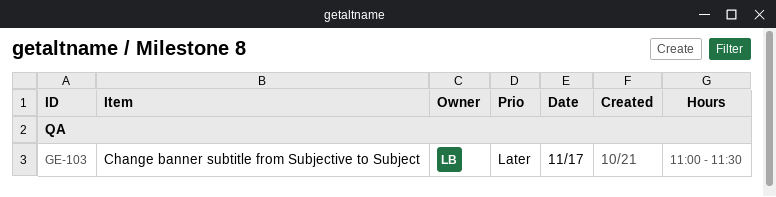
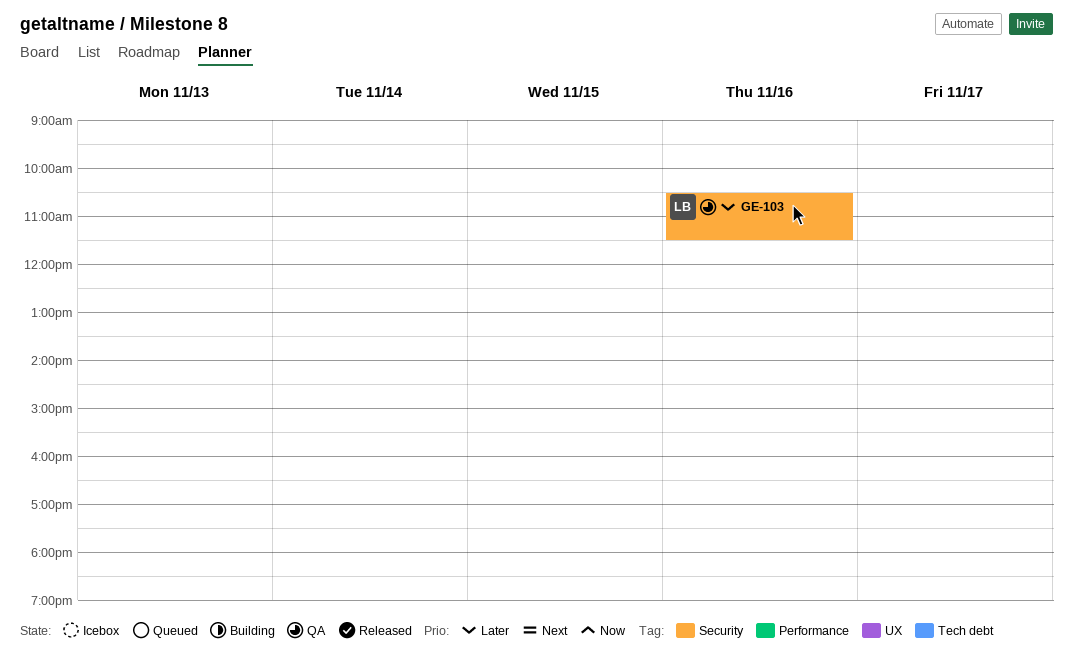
GE-103, day: Nov 17 -> Nov 16
GE-103, begins: 11:00 -> 10:30

